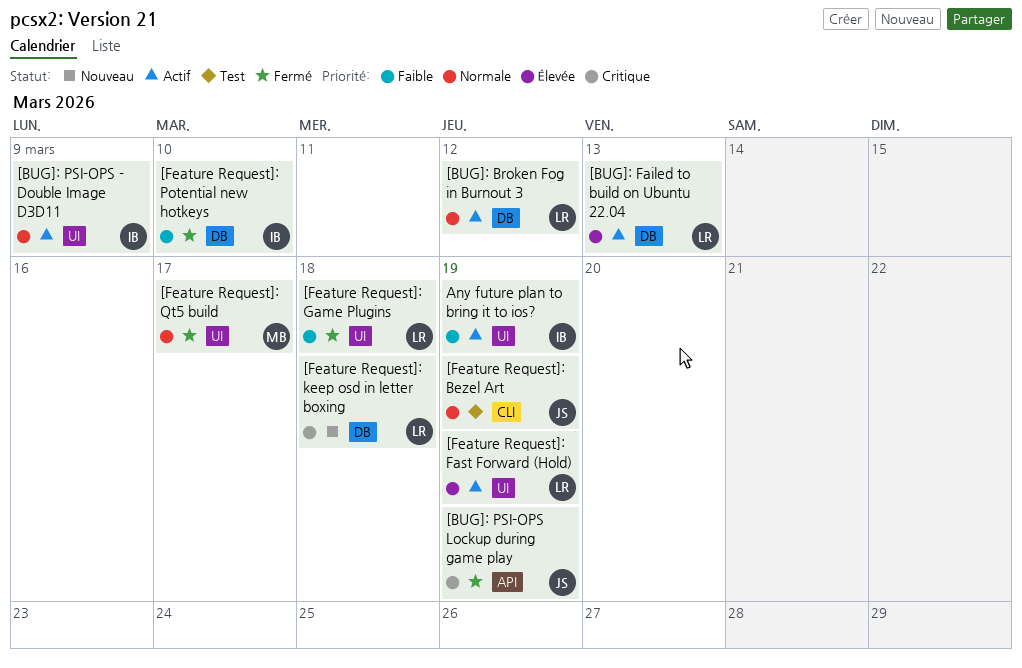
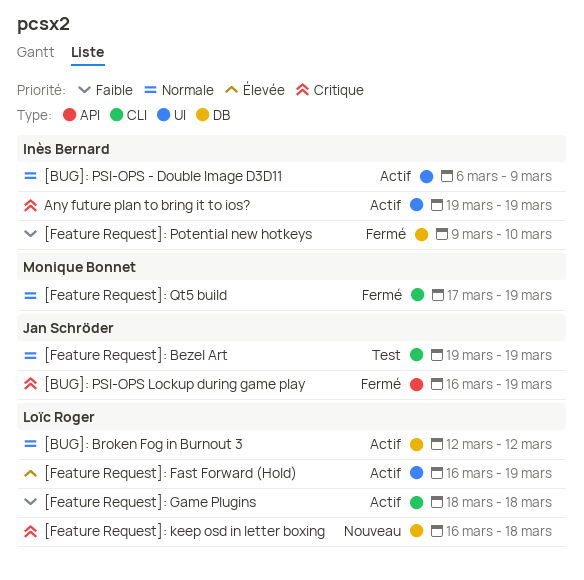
[BUG]: Failed to build on Ubuntu 22.04: present -> none
[Feature Request]: Game Plugins, status: Fermé -> Actif
[Feature Request]: Game Plugins, label: UI -> CLI
[Feature Request]: Qt5 build, label: UI -> CLI
[Feature Request]: Qt5 build, due: Mar 17 -> Mar 19
Any future plan to bring it to ios?, priority: Faible -> Critique

